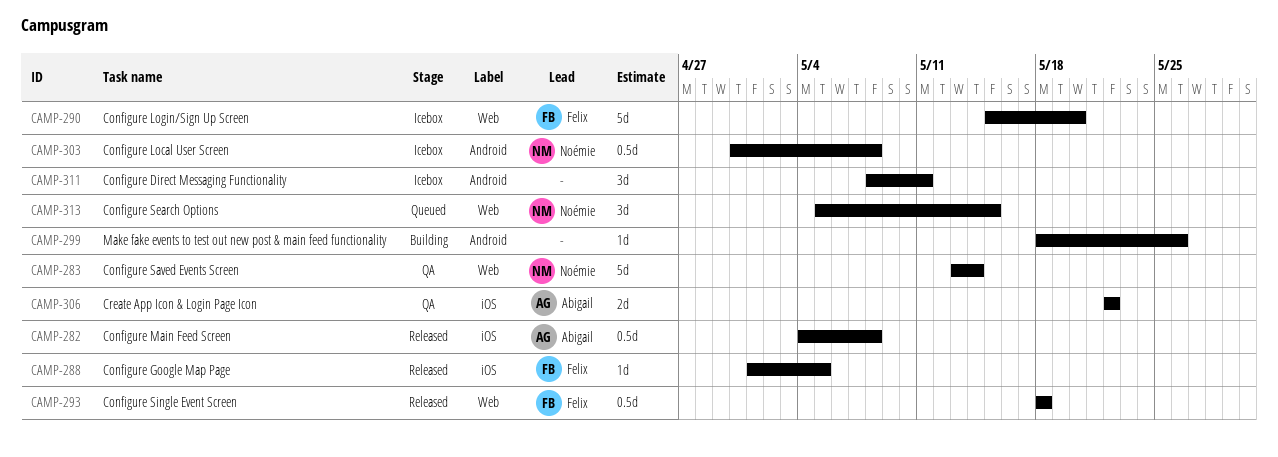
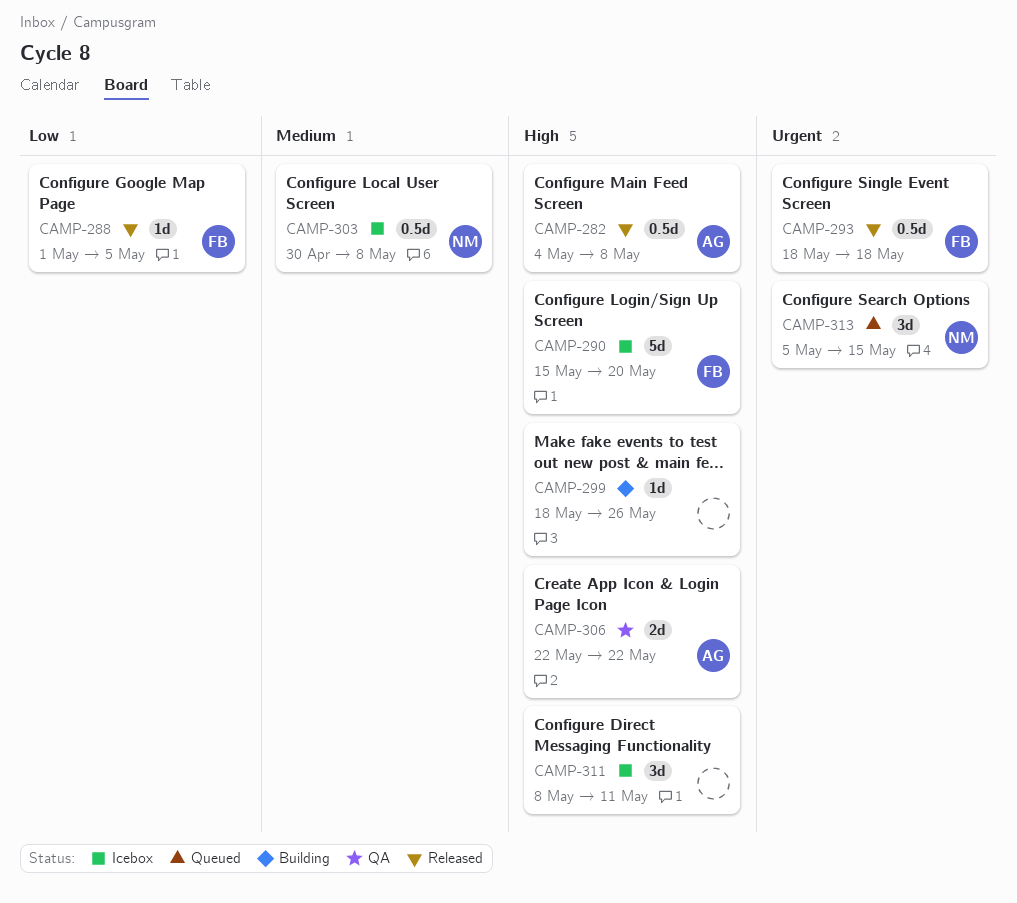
CAMP-283: present -> none

